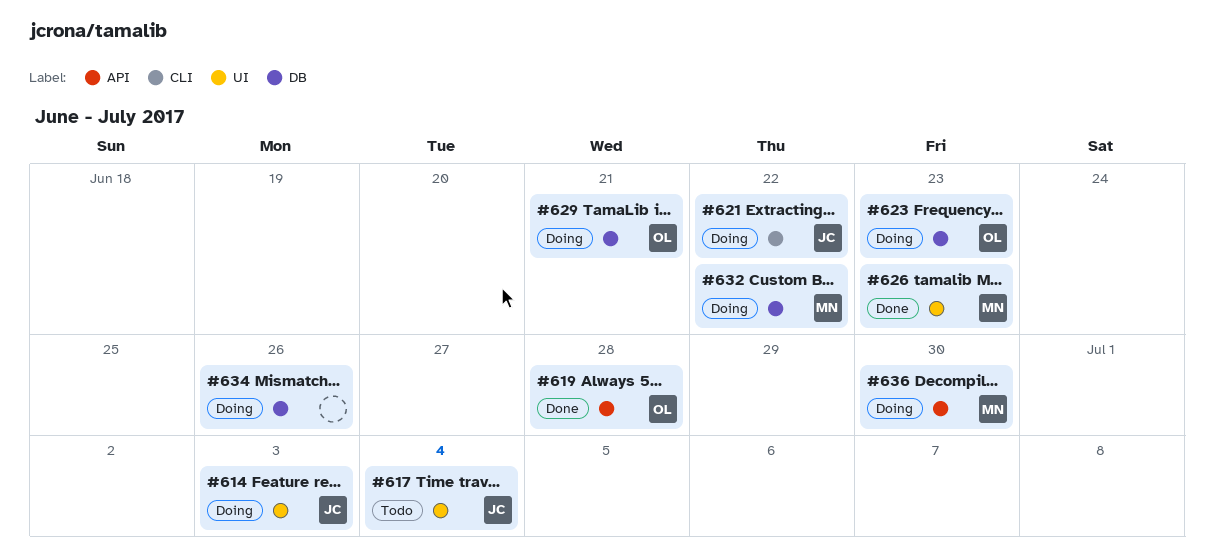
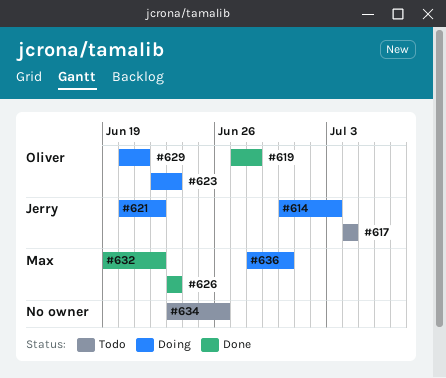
#632, status: Doing -> Done
#634, status: Doing -> Todo

